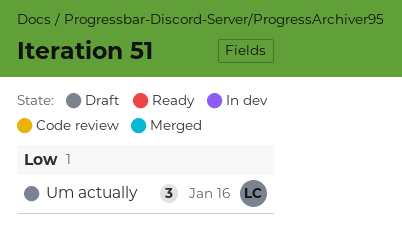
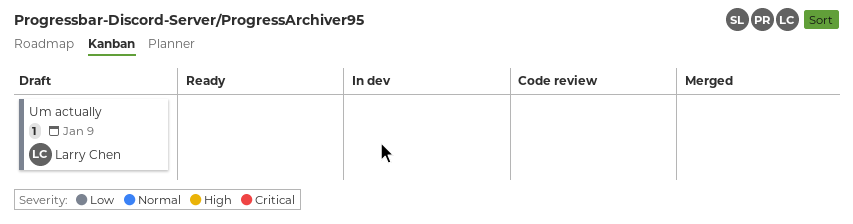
Um actually, estimate: 3 -> 1
Um actually, due: Jan 16 -> Jan 9

